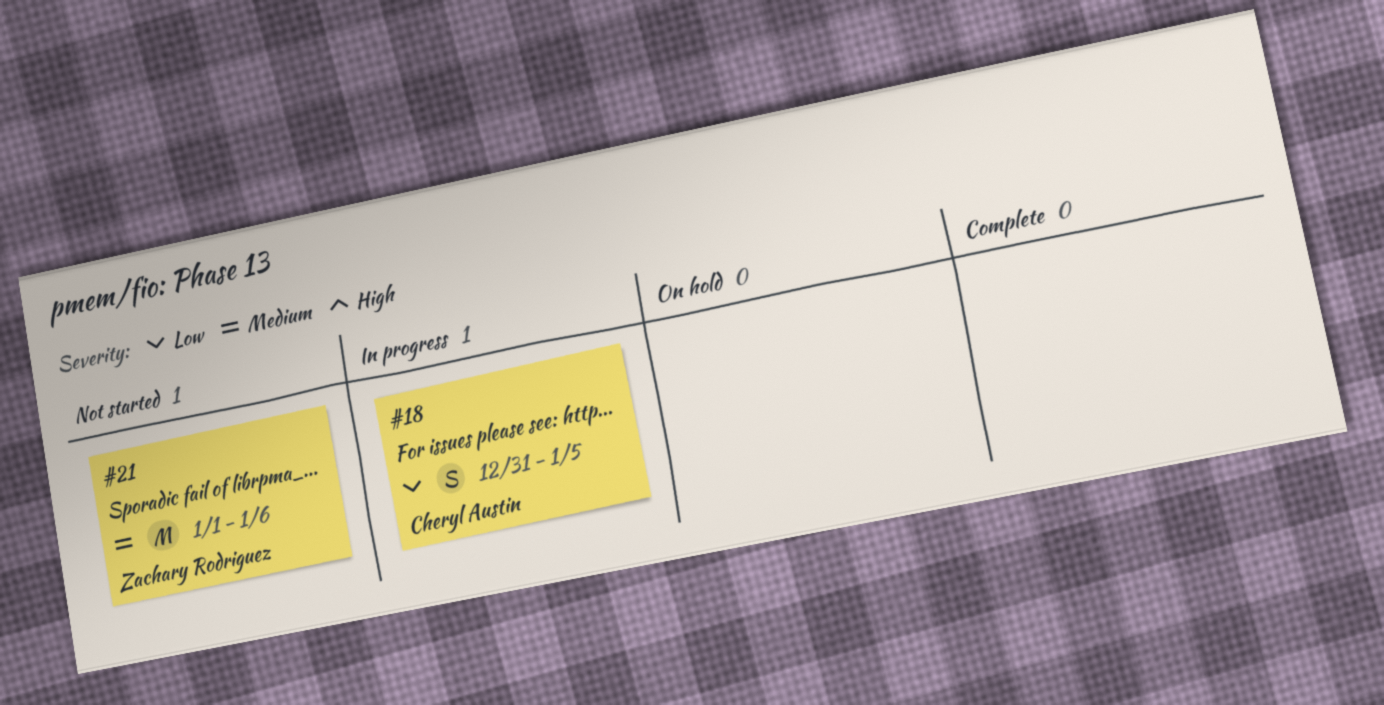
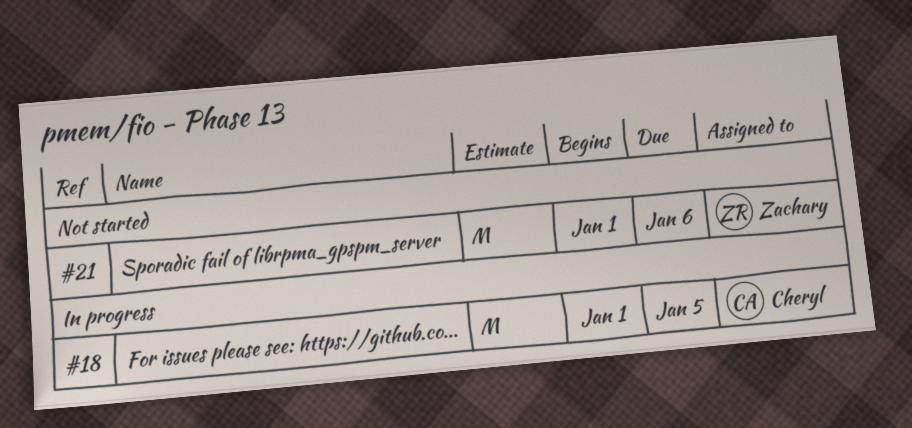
#18, estimate: S -> M
#18, start: Dec 31 -> Jan 1

